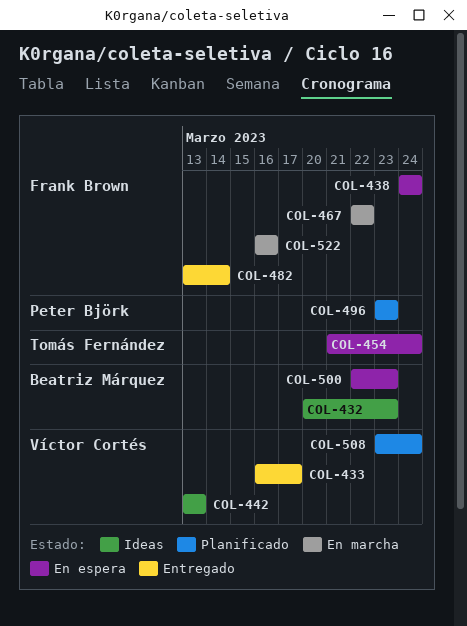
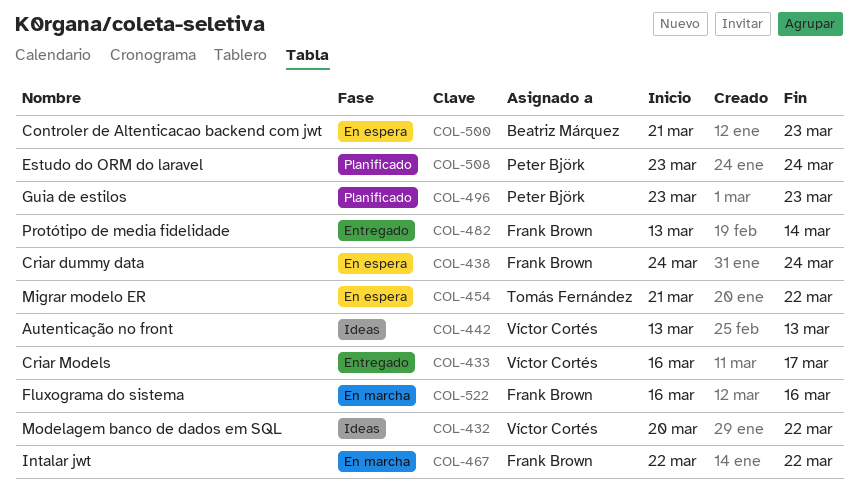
COL-432, owner: Beatriz Márquez -> Víctor Cortés
COL-432, due: Mar 23 -> Mar 22
COL-454, due: Mar 24 -> Mar 22
COL-500, start: Mar 22 -> Mar 21
COL-508, owner: Víctor Cortés -> Peter Björk

